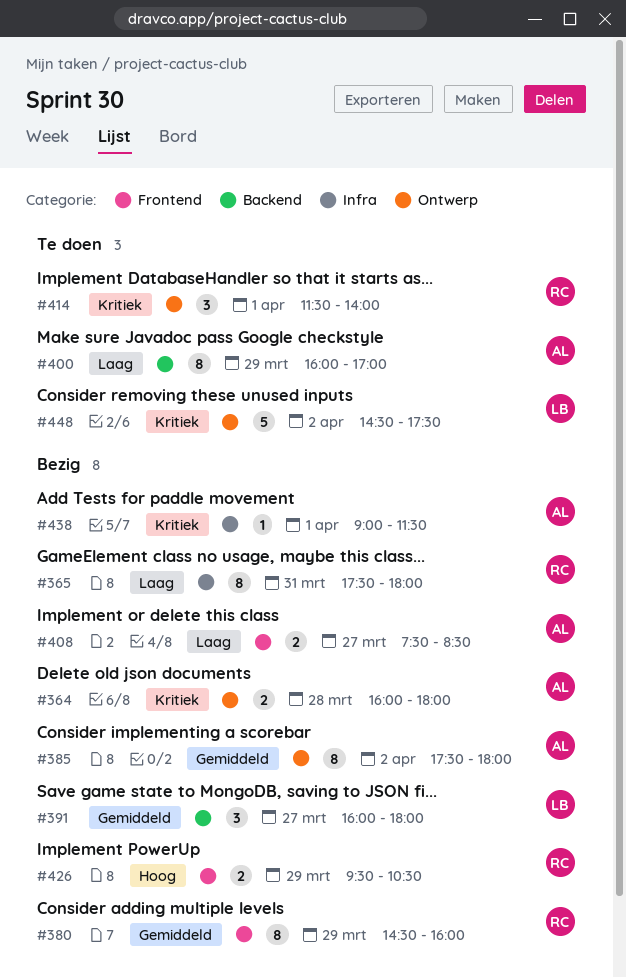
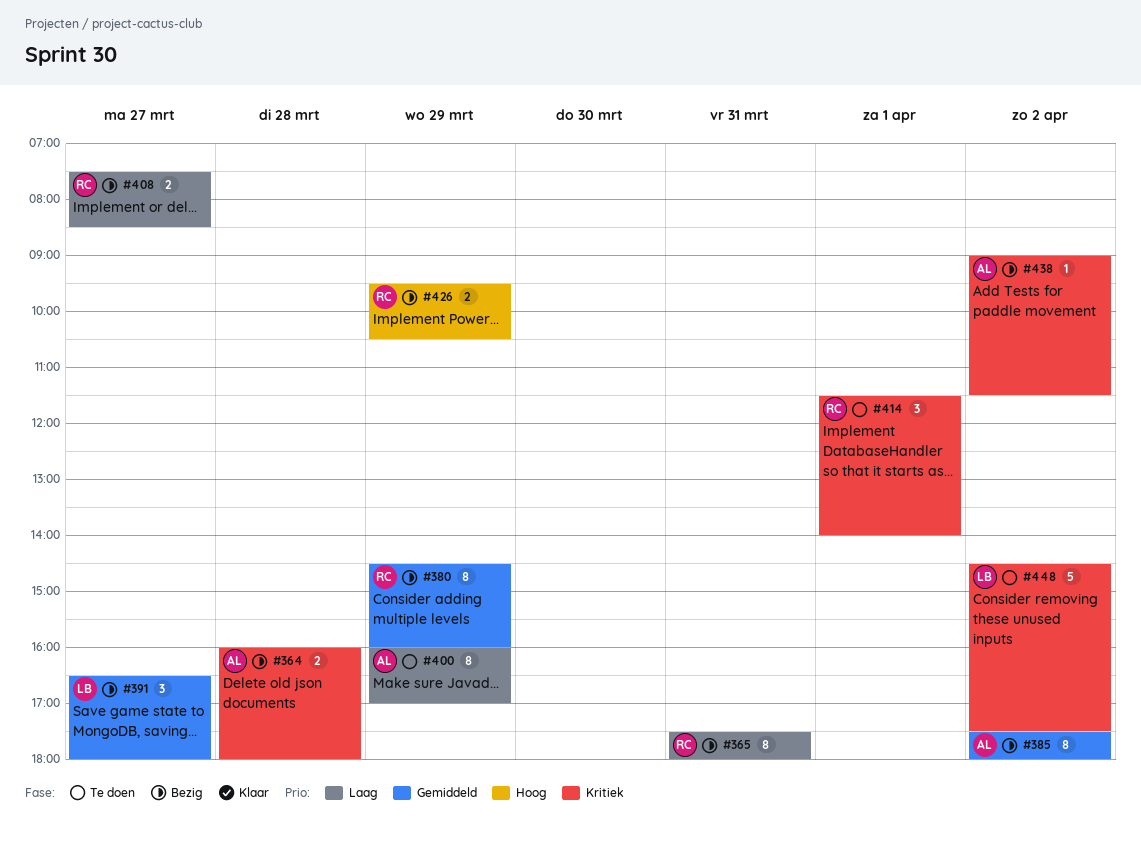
#391, begins: 16:00 -> 16:30
#408, owner: AL -> RC
#438, day: Apr 1 -> Apr 2

